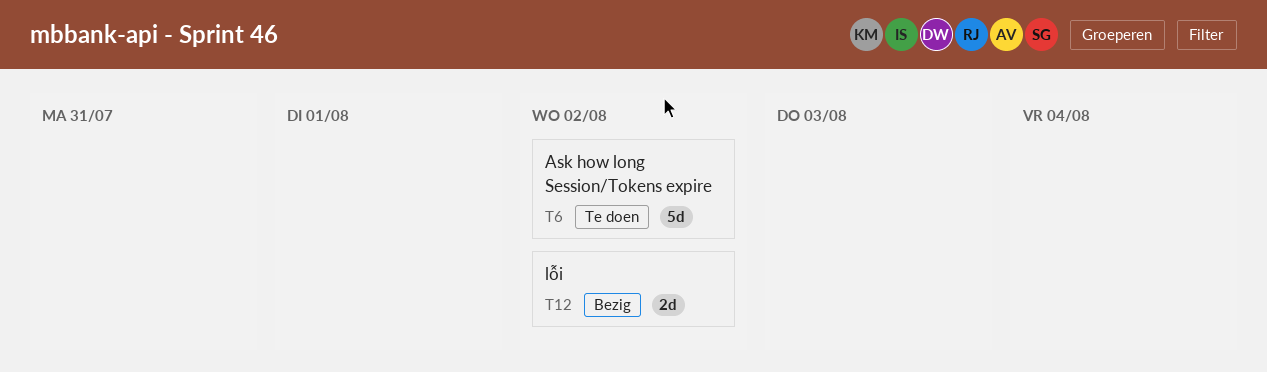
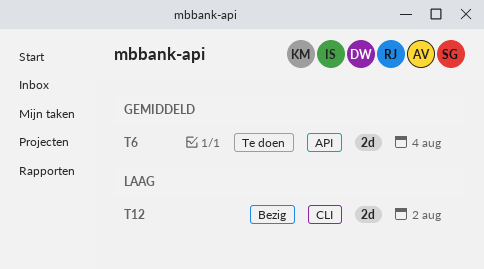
T6, estimate: 5d -> 2d
T6, due: Aug 2 -> Aug 4

